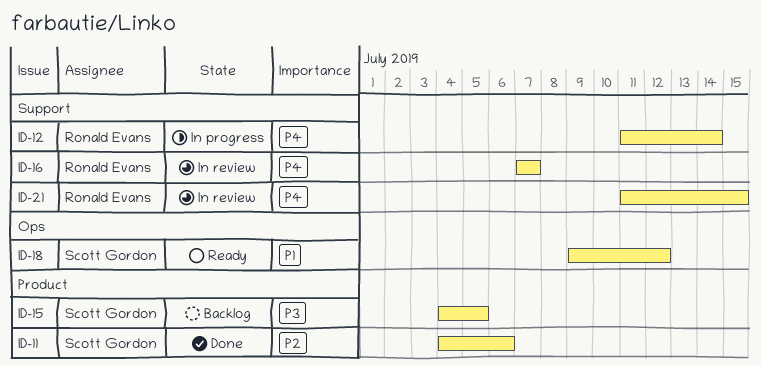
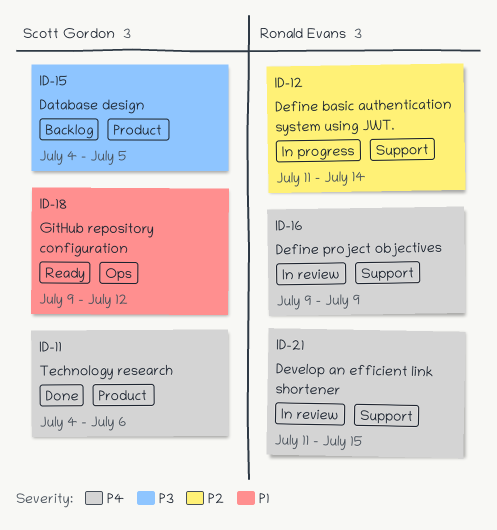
ID-11, priority: P2 -> P4
ID-12, priority: P4 -> P2
ID-16, start: Jul 7 -> Jul 9
ID-16, due: Jul 7 -> Jul 9

